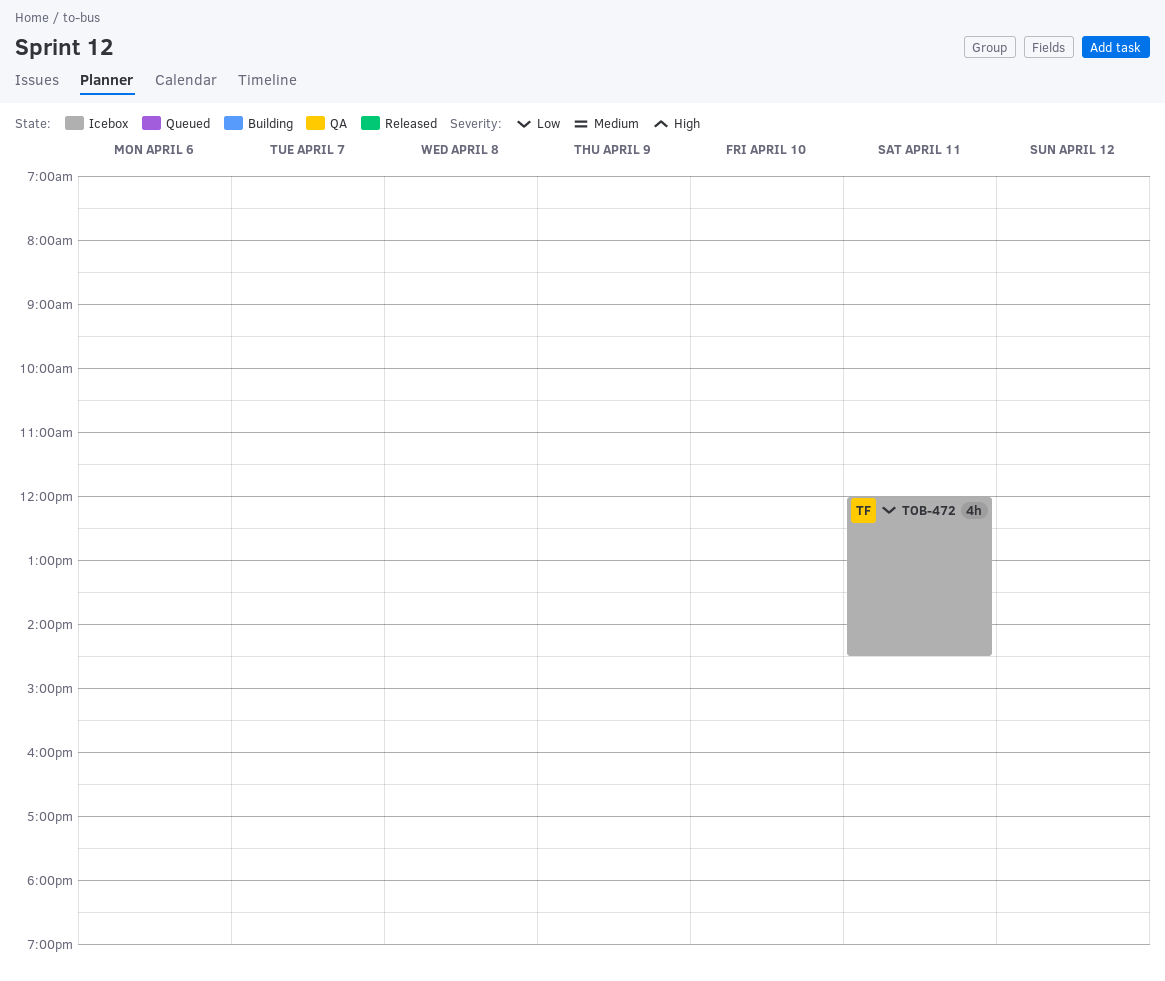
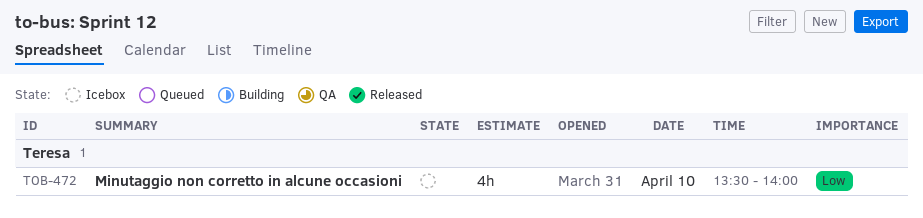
TOB-472, day: Apr 11 -> Apr 10
TOB-472, begins: 12:00 -> 13:30
TOB-472, ends: 14:30 -> 14:00

